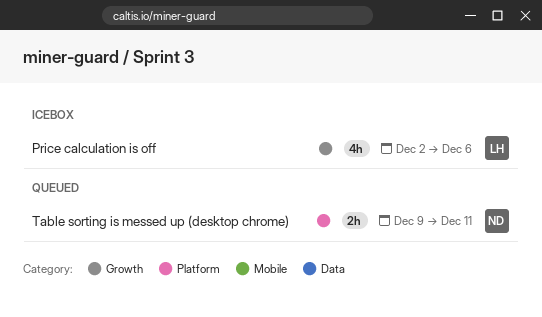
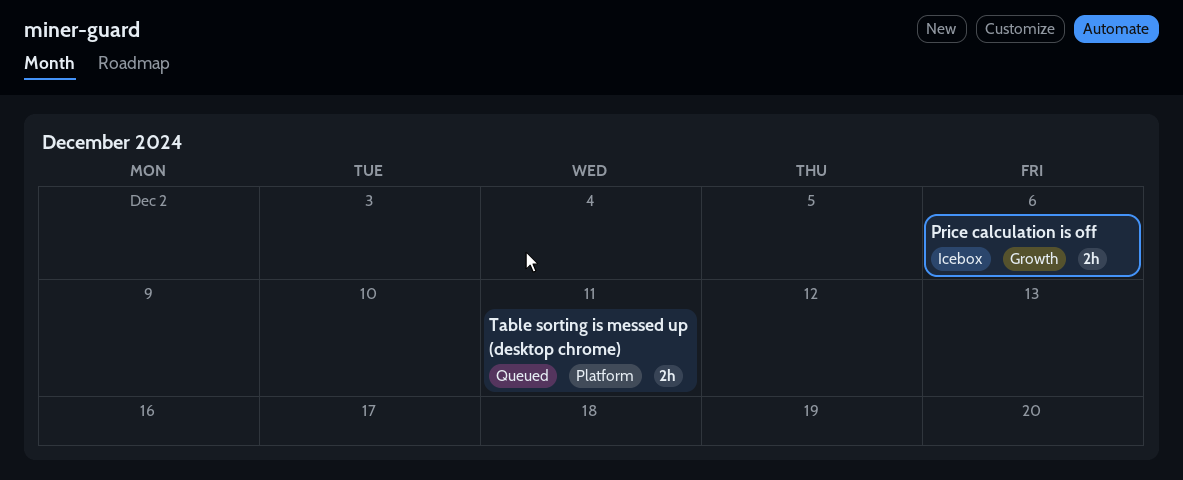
Price calculation is off, estimate: 4h -> 2h

